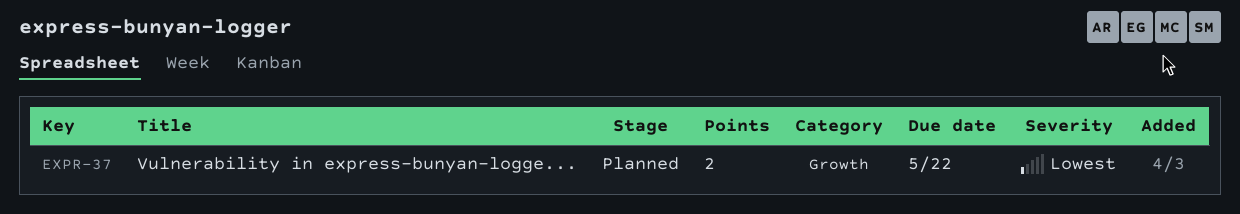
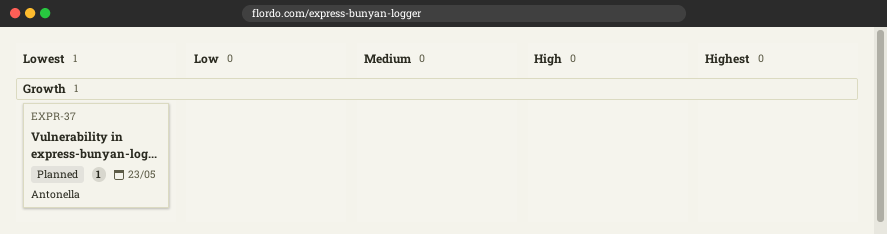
EXPR-37, estimate: 2 -> 1
EXPR-37, due: May 22 -> May 23

